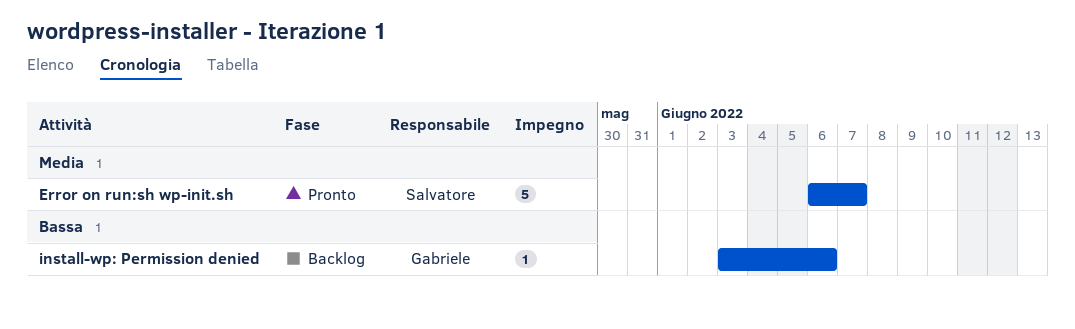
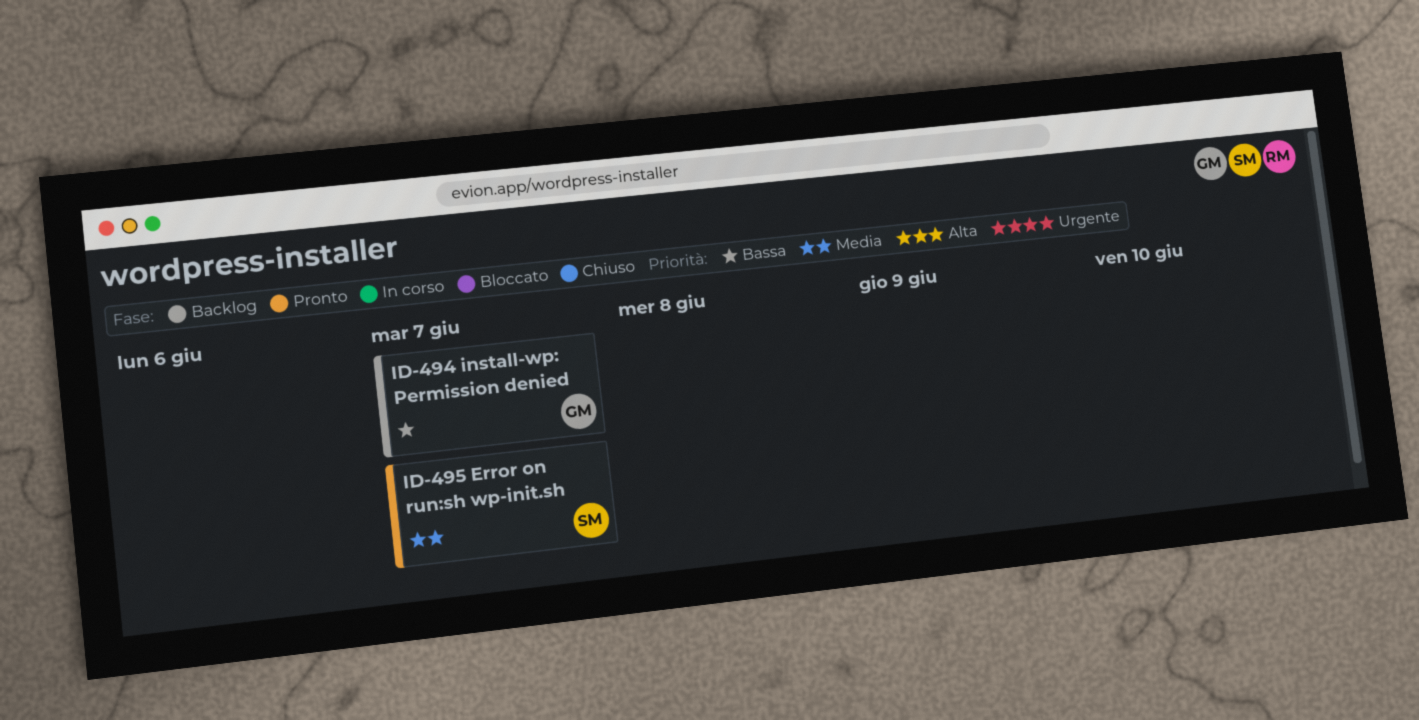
install-wp: Permission denied, due: Jun 6 -> Jun 7

